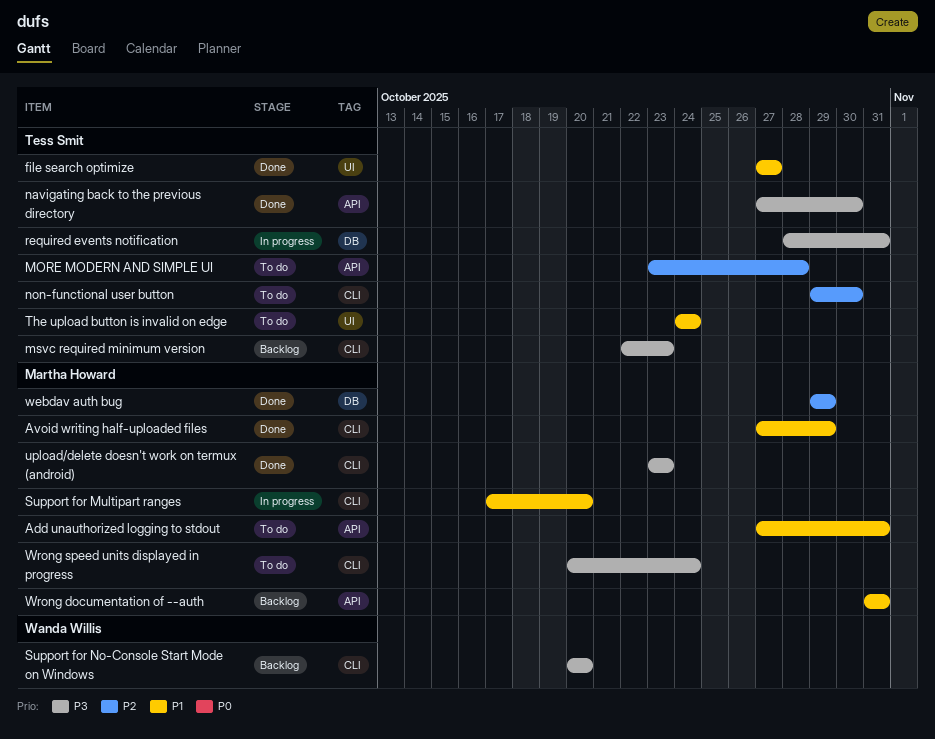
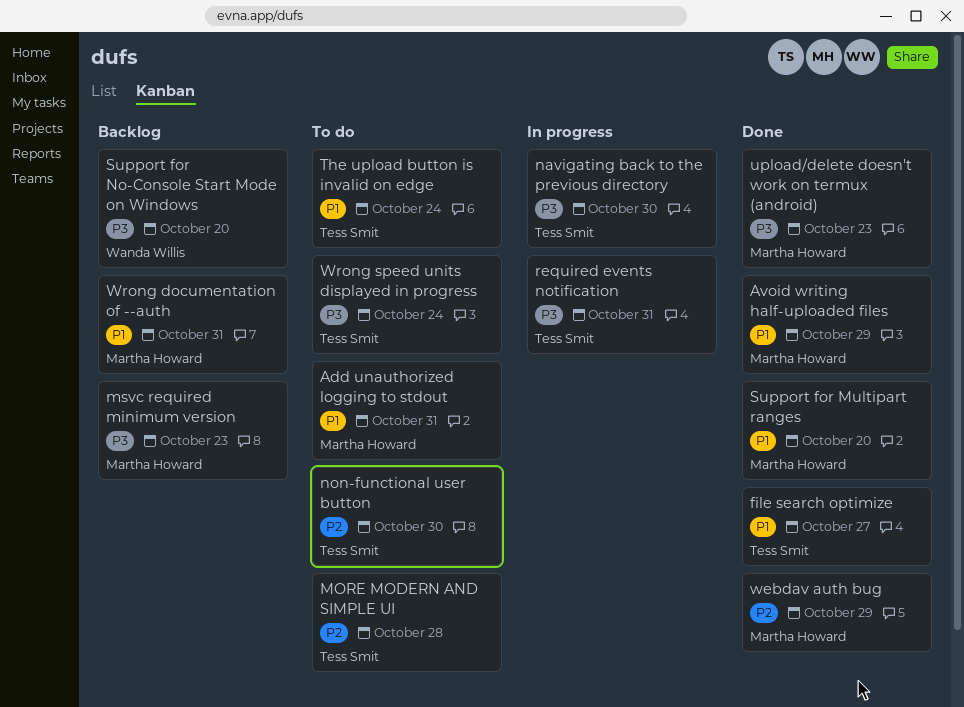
msvc required minimum version, owner: Tess Smit -> Martha Howard
navigating back to the previous directory, status: Done -> In progress
Support for Multipart ranges, status: In progress -> Done
Wrong speed units displayed in progress, owner: Martha Howard -> Tess Smit

